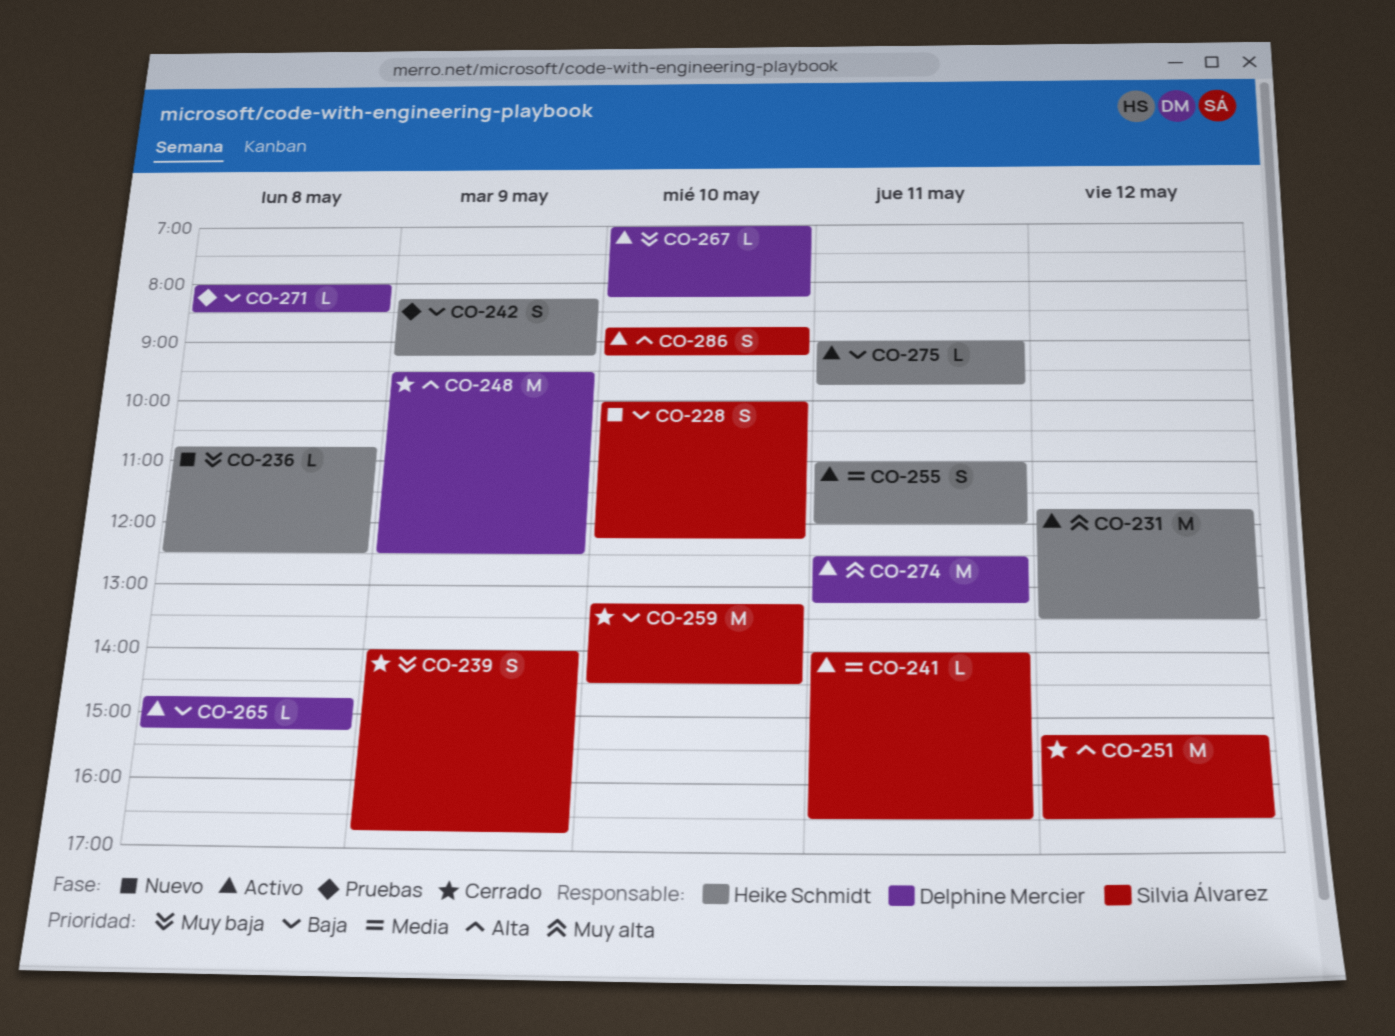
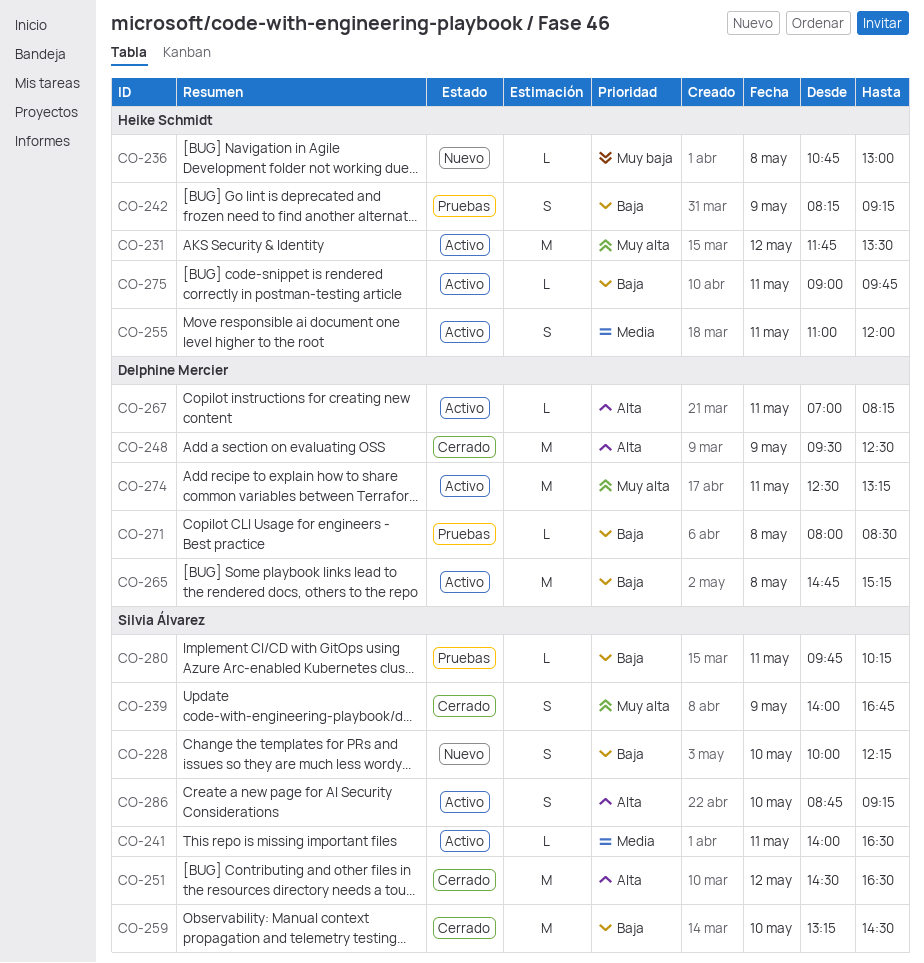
CO-236, ends: 12:30 -> 13:00
CO-239, priority: Muy baja -> Muy alta
CO-251, begins: 15:15 -> 14:30
CO-265, estimate: L -> M
CO-267, priority: Muy baja -> Alta
CO-267, day: May 10 -> May 11
CO-280: none -> present

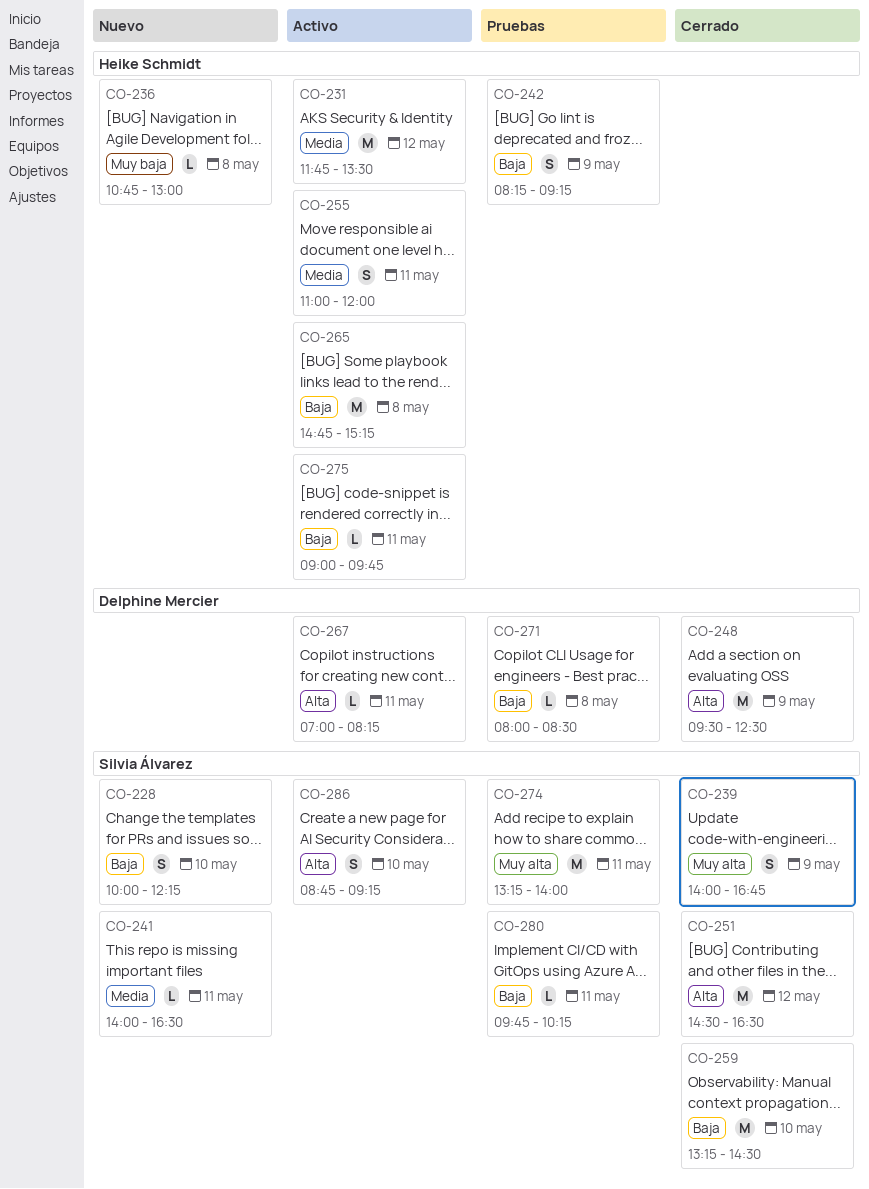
CO-231, priority: Muy alta -> Media
CO-241, status: Activo -> Nuevo
CO-265, owner: Delphine Mercier -> Heike Schmidt
CO-274, status: Activo -> Pruebas
CO-274, owner: Delphine Mercier -> Silvia Álvarez
CO-274, begins: 12:30 -> 13:15
CO-274, ends: 13:15 -> 14:00

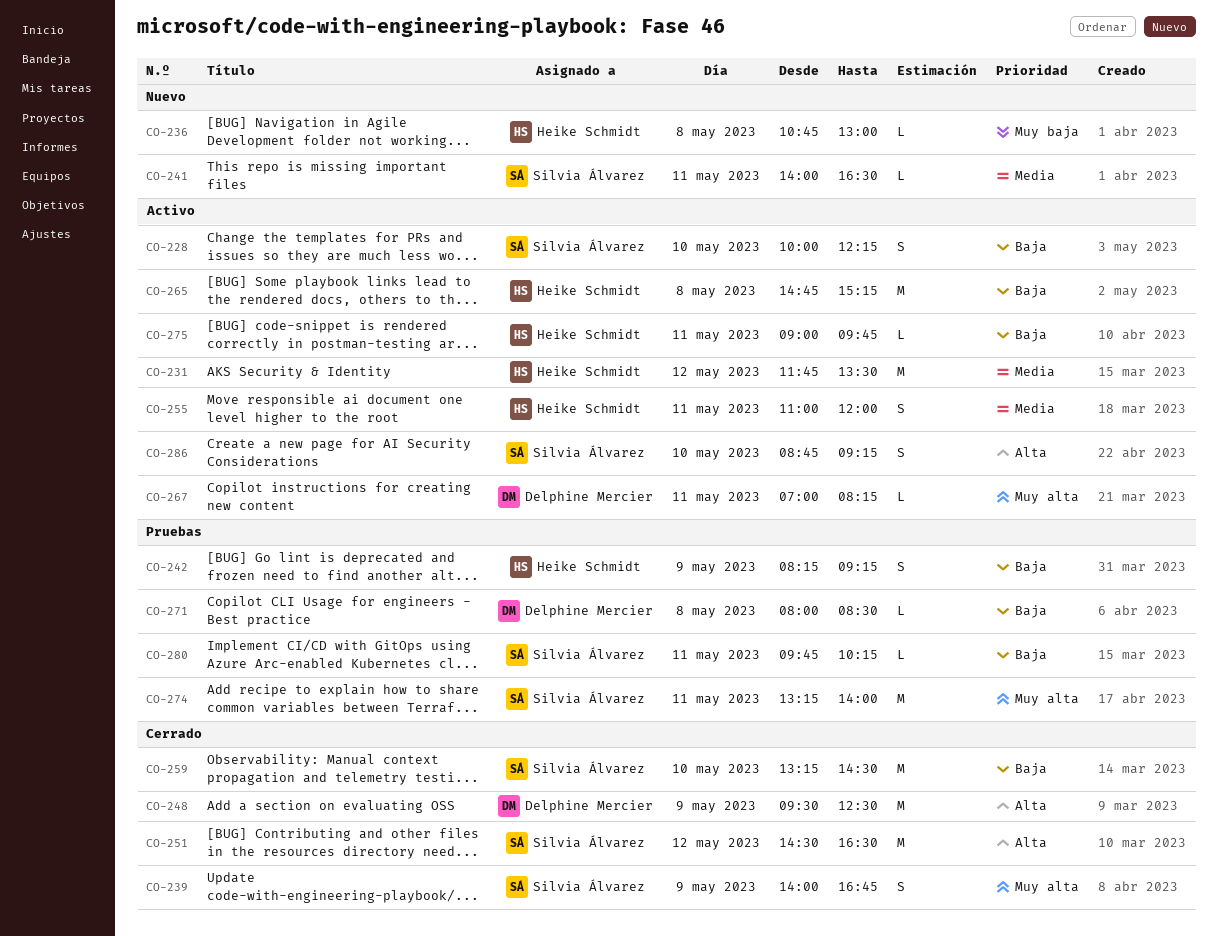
CO-228, status: Nuevo -> Activo
CO-267, priority: Alta -> Muy alta

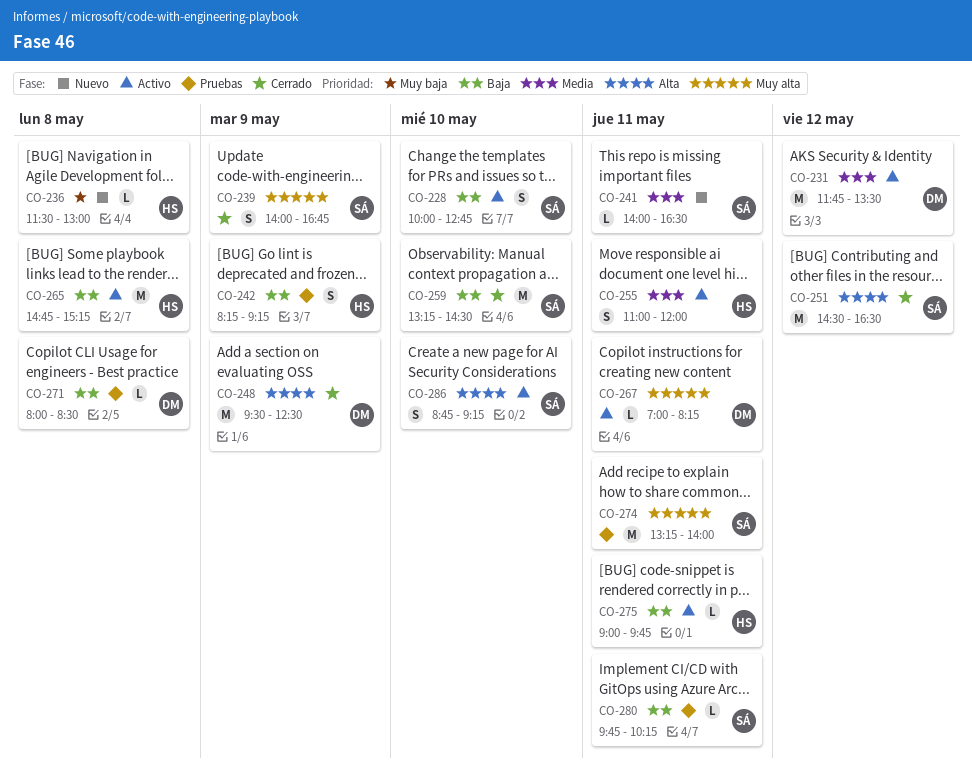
CO-228, ends: 12:15 -> 12:45
CO-231, owner: Heike Schmidt -> Delphine Mercier
CO-236, begins: 10:45 -> 11:30

